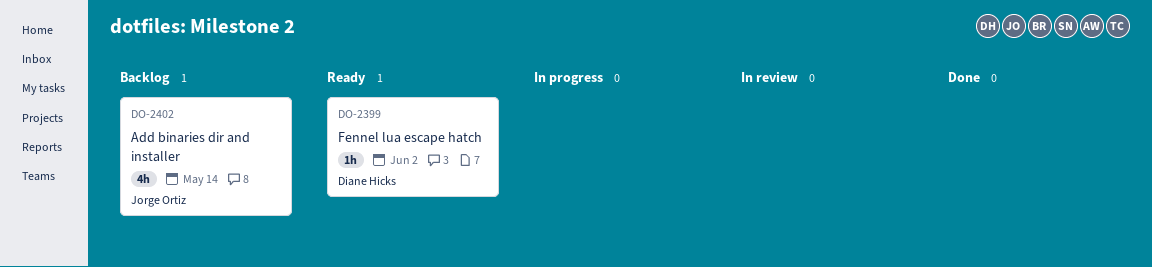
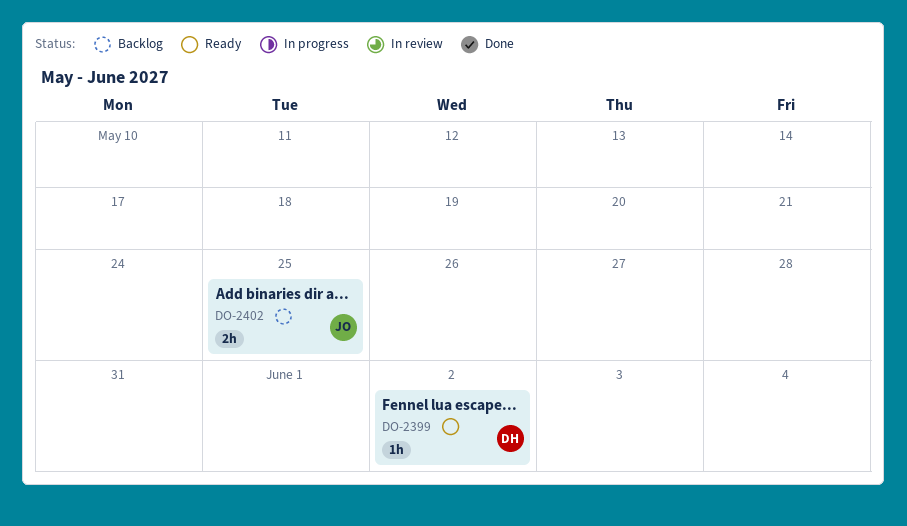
DO-2402, estimate: 4h -> 2h
DO-2402, due: May 14 -> May 25

